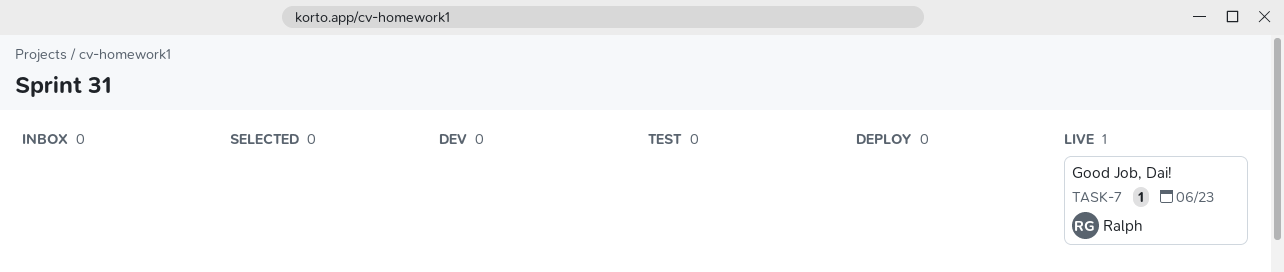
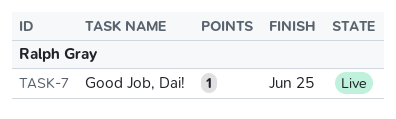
TASK-7, due: Jun 23 -> Jun 25

